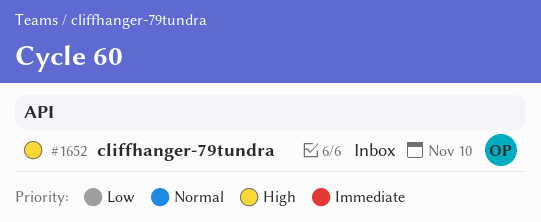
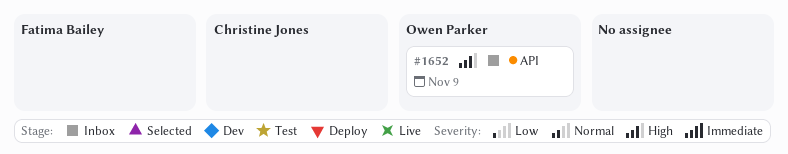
#1652, due: Nov 10 -> Nov 9

